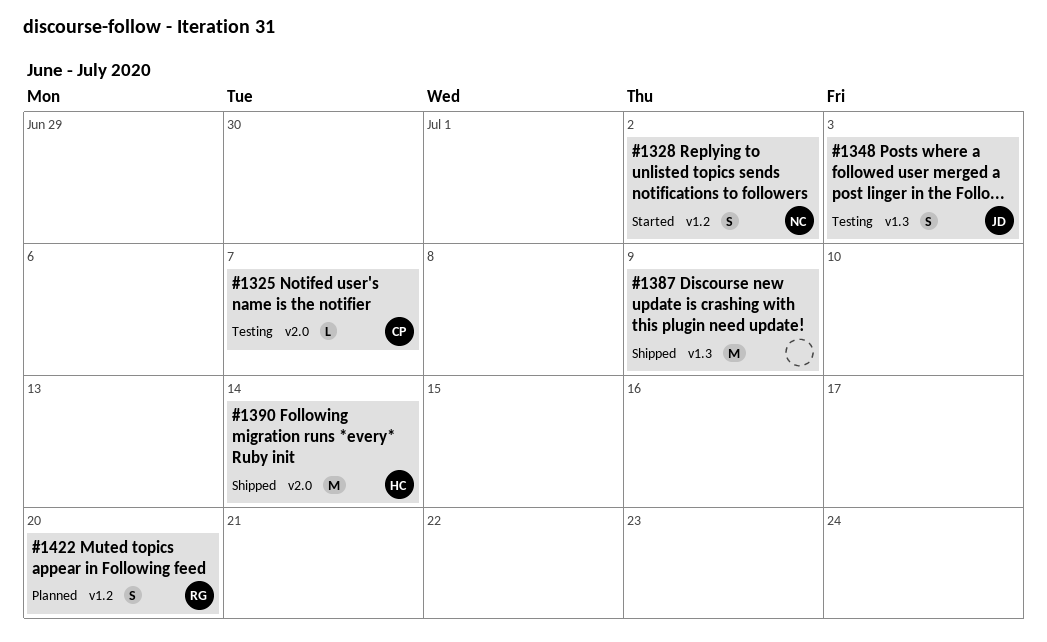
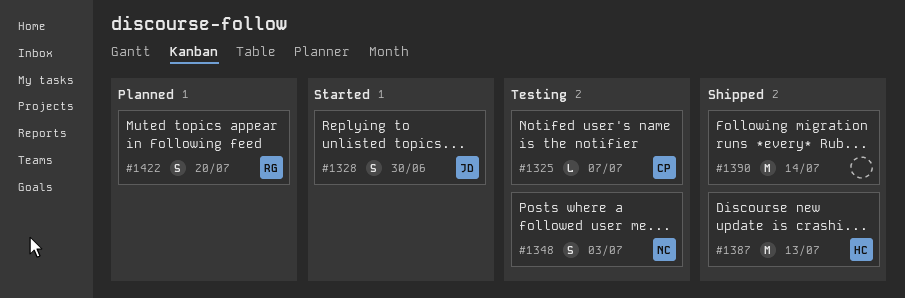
#1328, owner: NC -> JD
#1328, due: Jul 2 -> Jun 30
#1348, owner: JD -> NC
#1387, owner: none -> HC
#1387, due: Jul 9 -> Jul 13
#1390, owner: HC -> none

